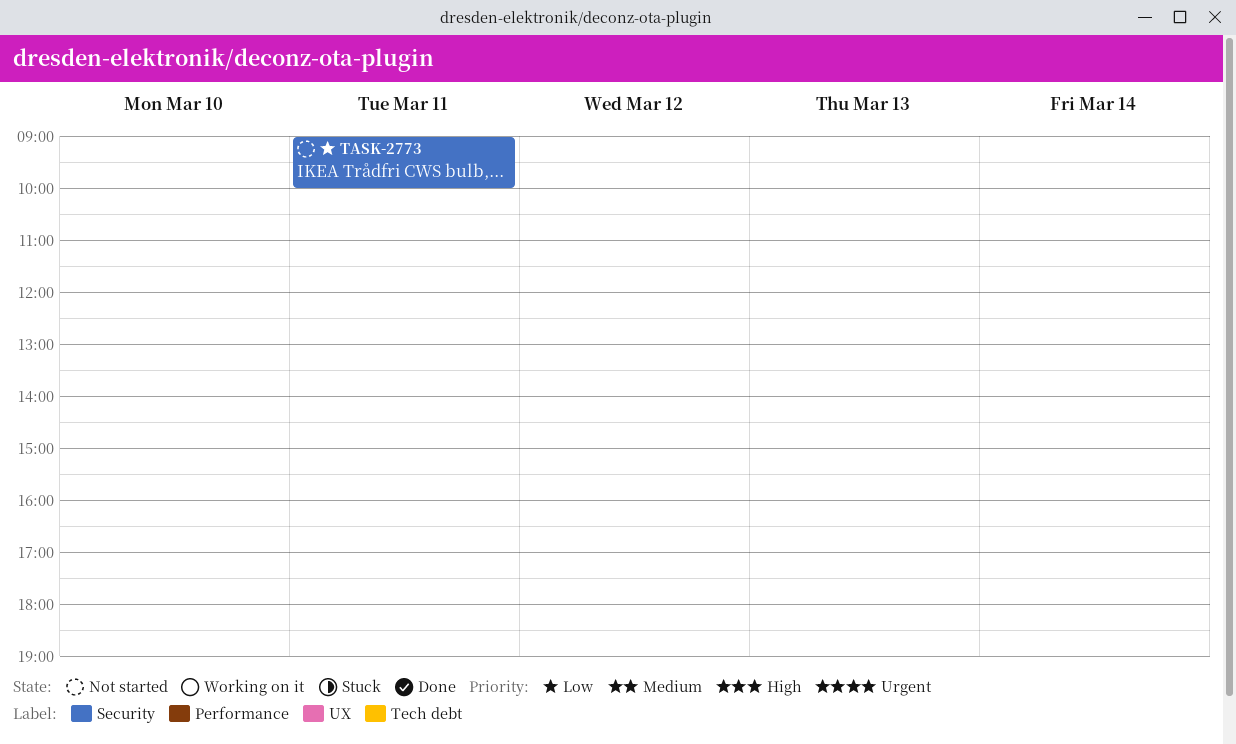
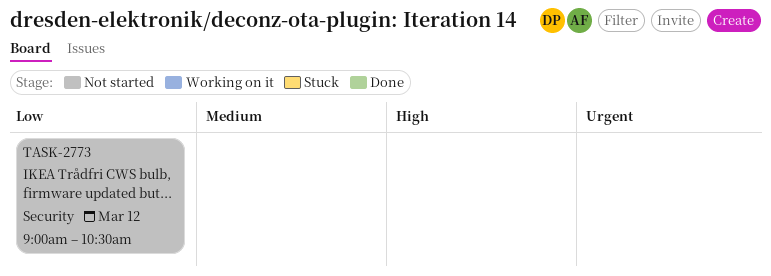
TASK-2773, day: Mar 11 -> Mar 12
TASK-2773, ends: 10:00 -> 10:30

